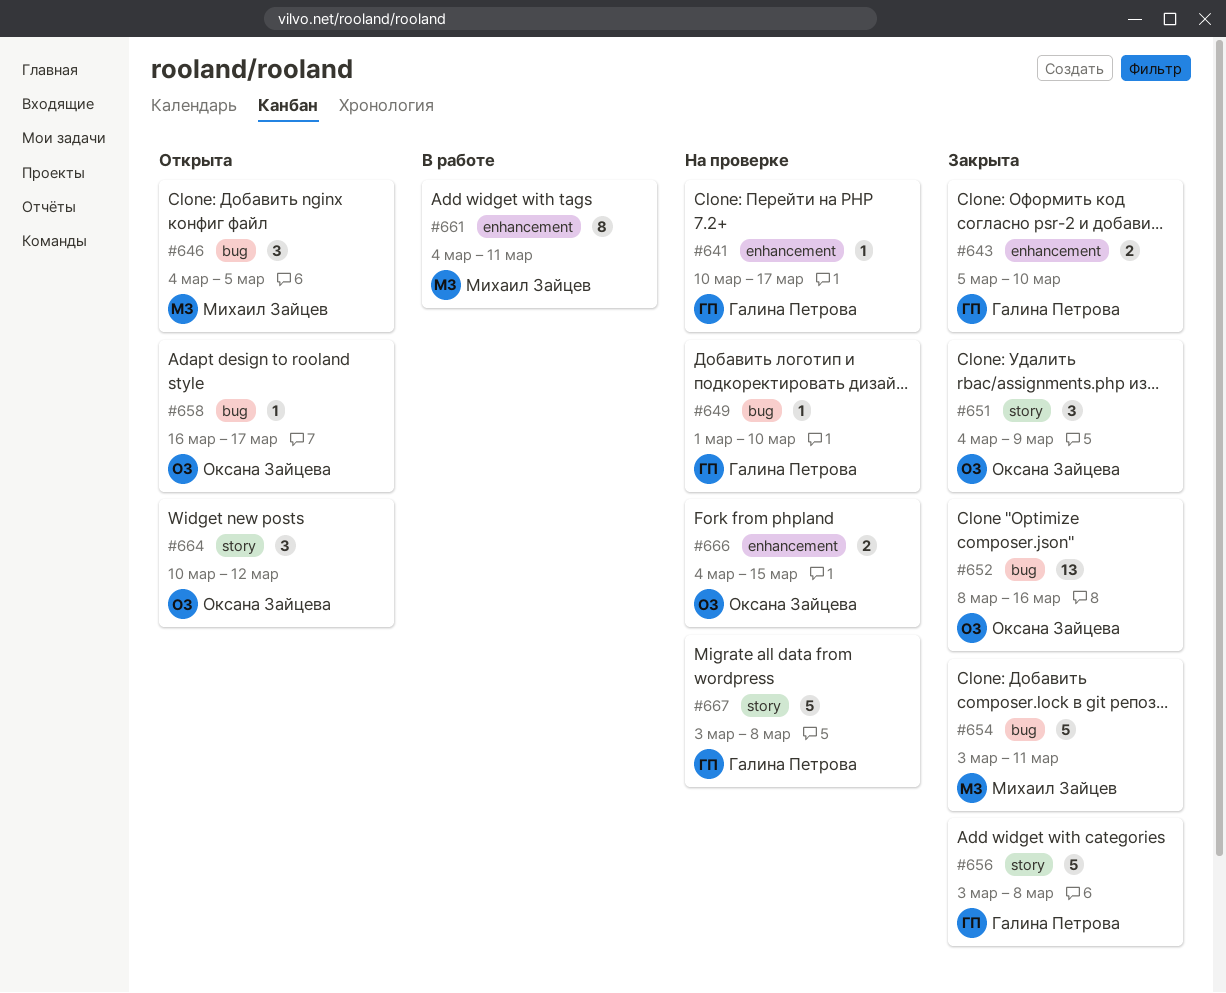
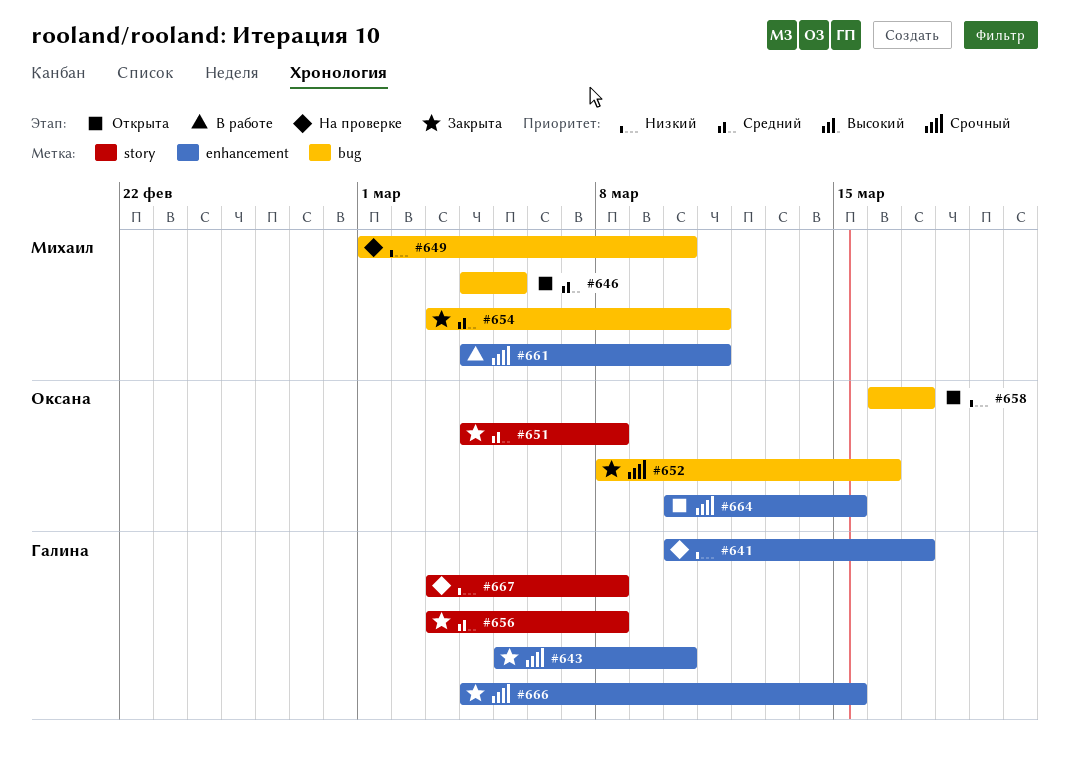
#649, owner: Галина Петрова -> Михаил Зайцев
#651, due: Mar 9 -> Mar 8
#664, label: story -> enhancement
#664, due: Mar 12 -> Mar 15
#666, status: На проверке -> Закрыта
#666, owner: Оксана Зайцева -> Галина Петрова

